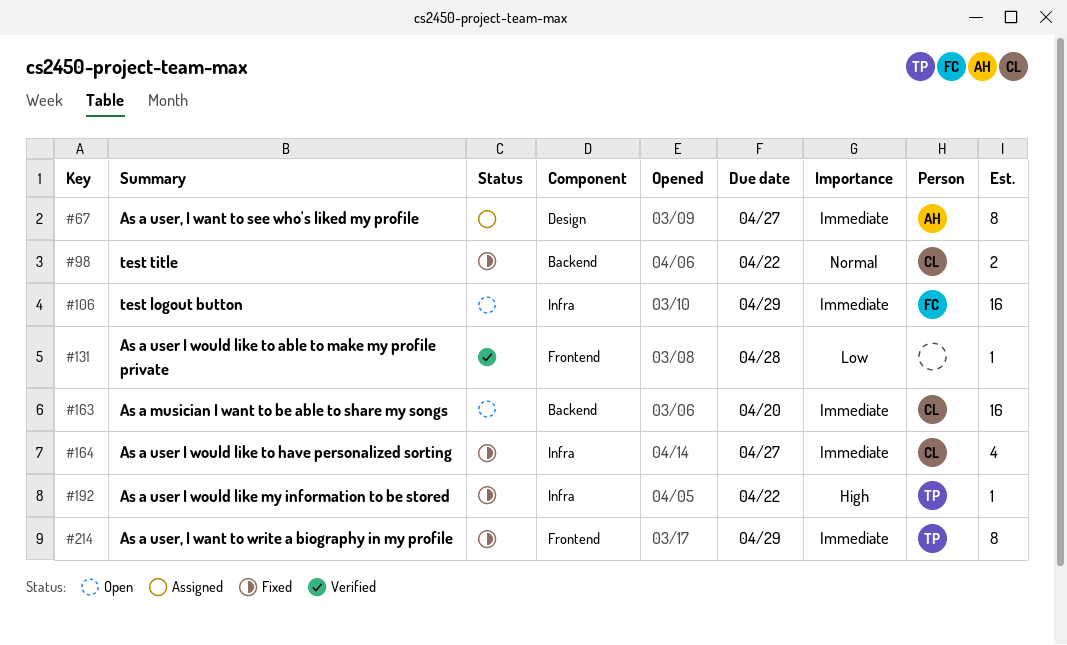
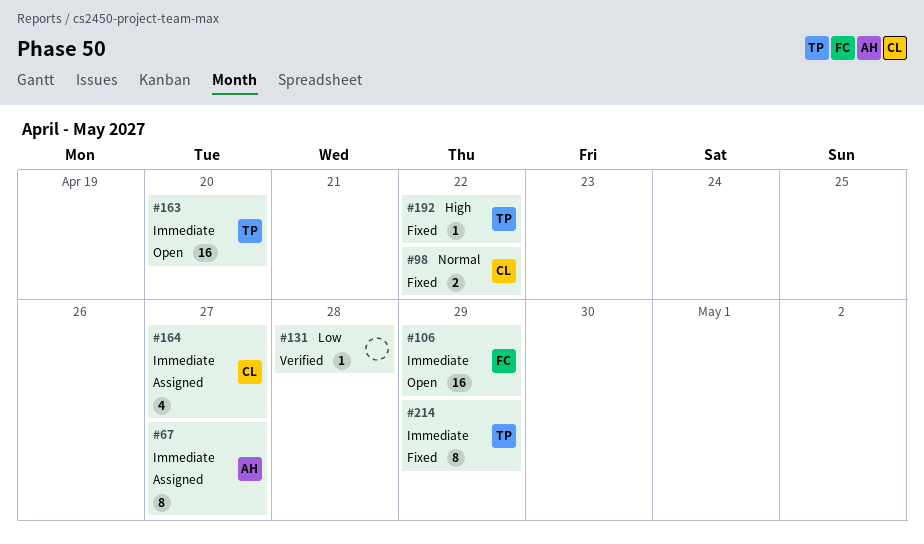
#163, owner: CL -> TP
#164, status: Fixed -> Assigned

